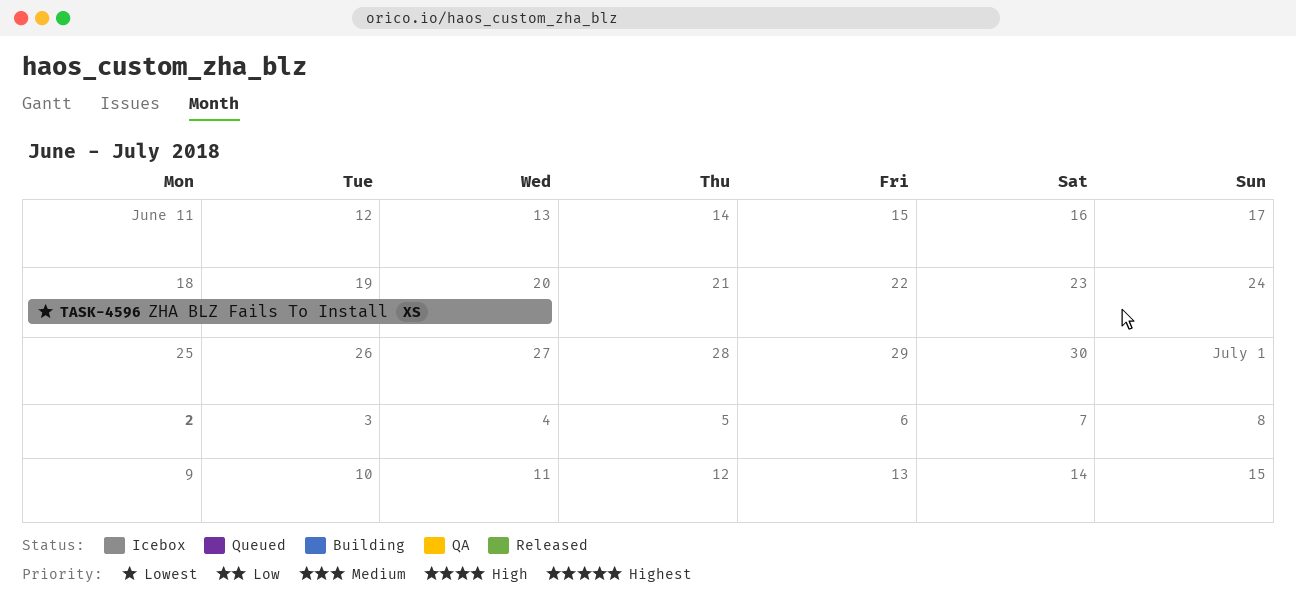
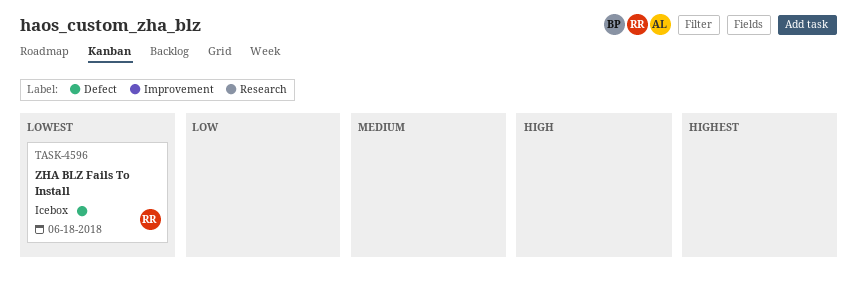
TASK-4596, due: Jun 20 -> Jun 18

